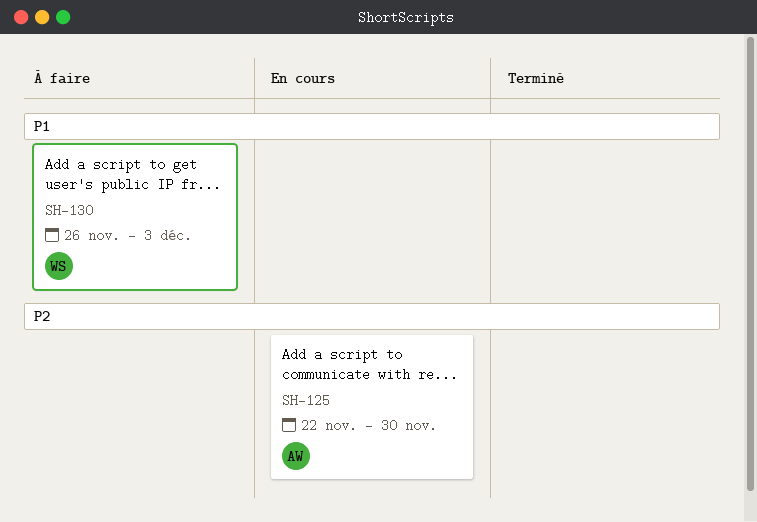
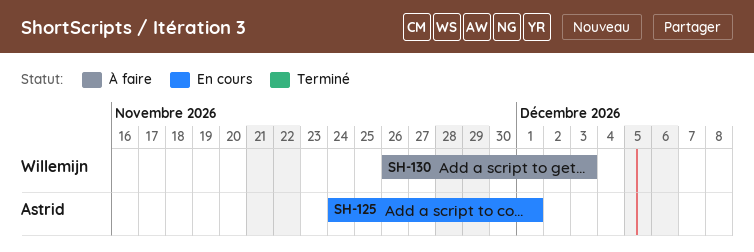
SH-125, start: Nov 22 -> Nov 24
SH-125, due: Nov 30 -> Dec 1

